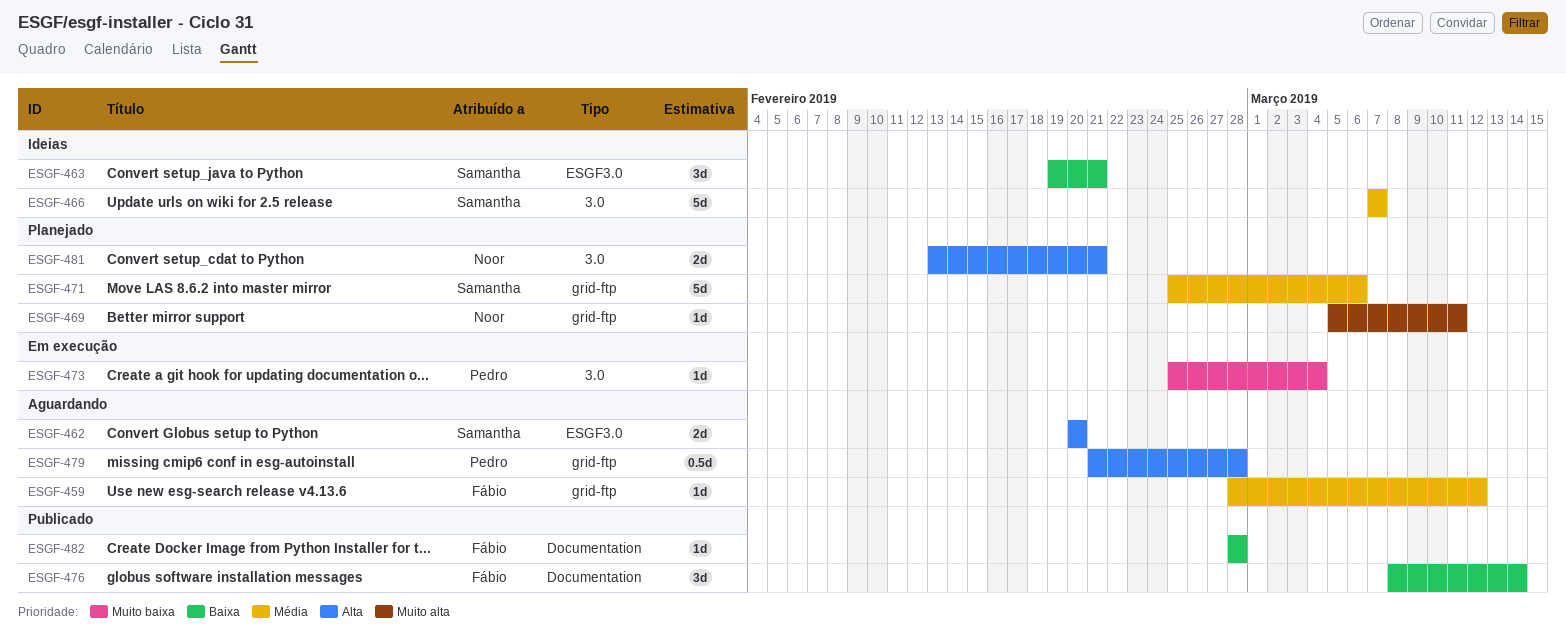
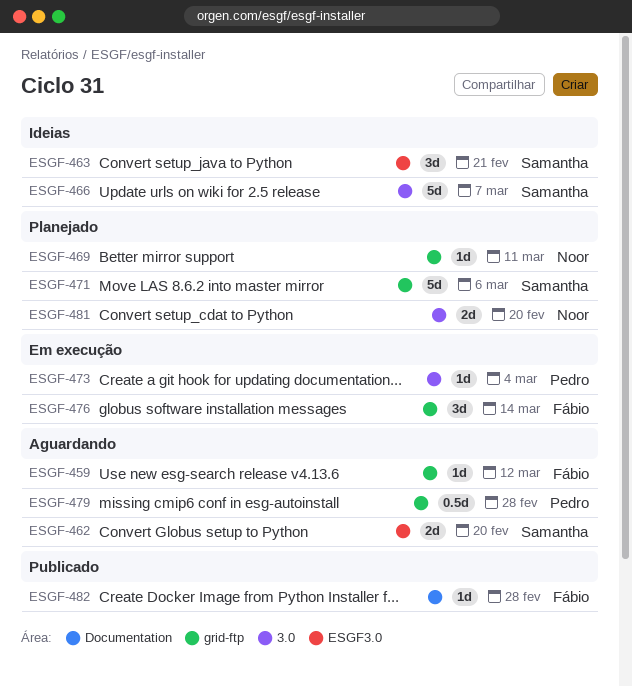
ESGF-476, status: Publicado -> Em execução
ESGF-476, label: Documentation -> grid-ftp
ESGF-481, due: Feb 21 -> Feb 20

